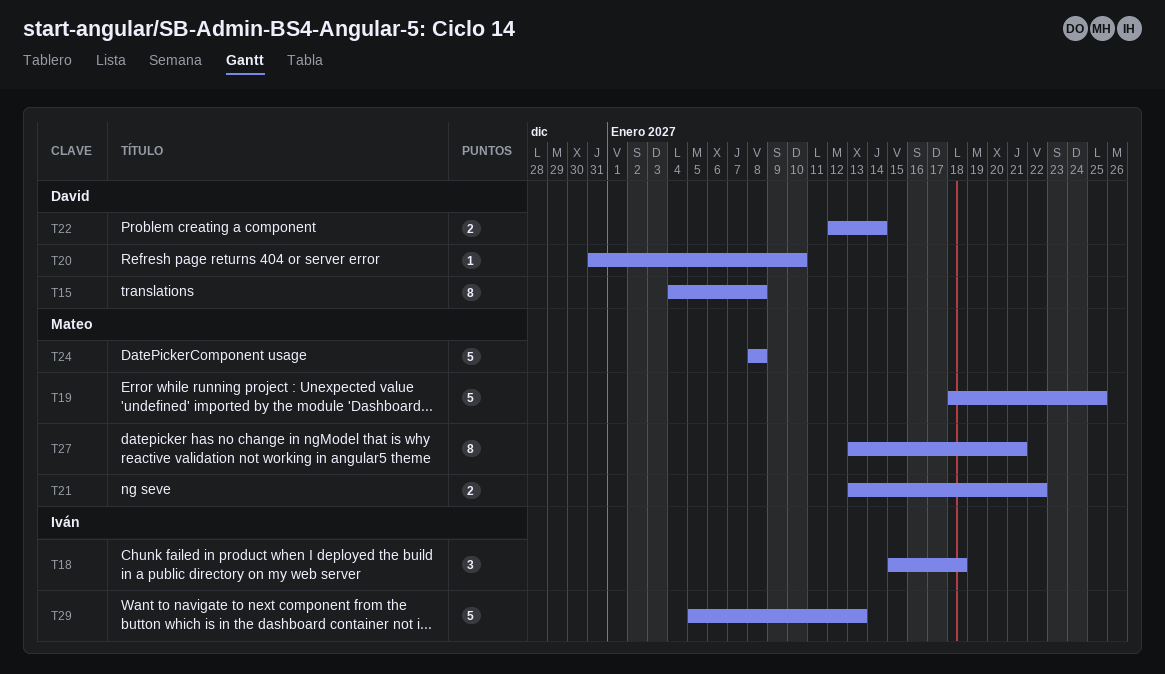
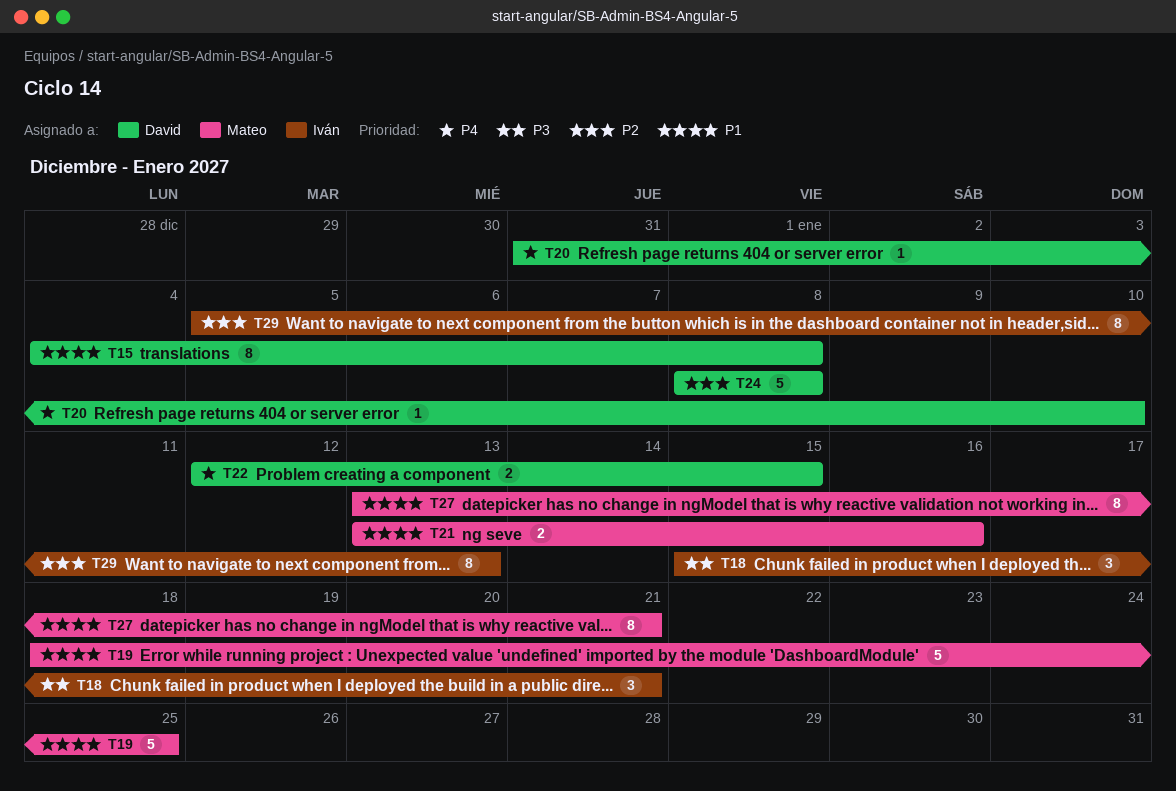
T18, due: Jan 18 -> Jan 21
T21, due: Jan 22 -> Jan 16
T22, due: Jan 14 -> Jan 15
T24, owner: Mateo -> David
T29, estimate: 5 -> 8

